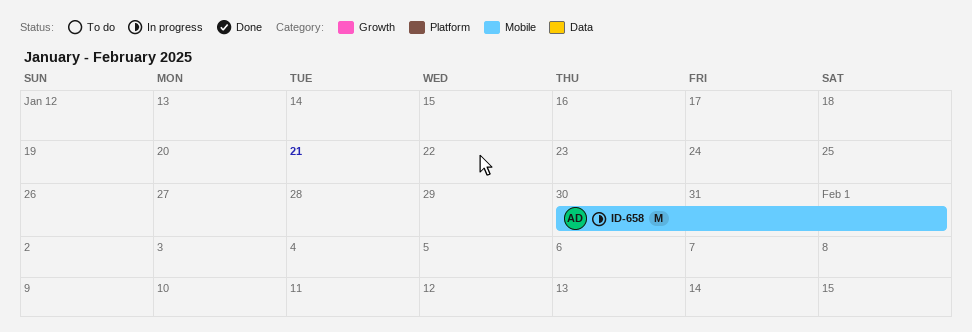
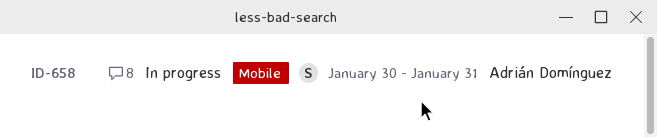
ID-658, estimate: M -> S
ID-658, due: Feb 1 -> Jan 31

